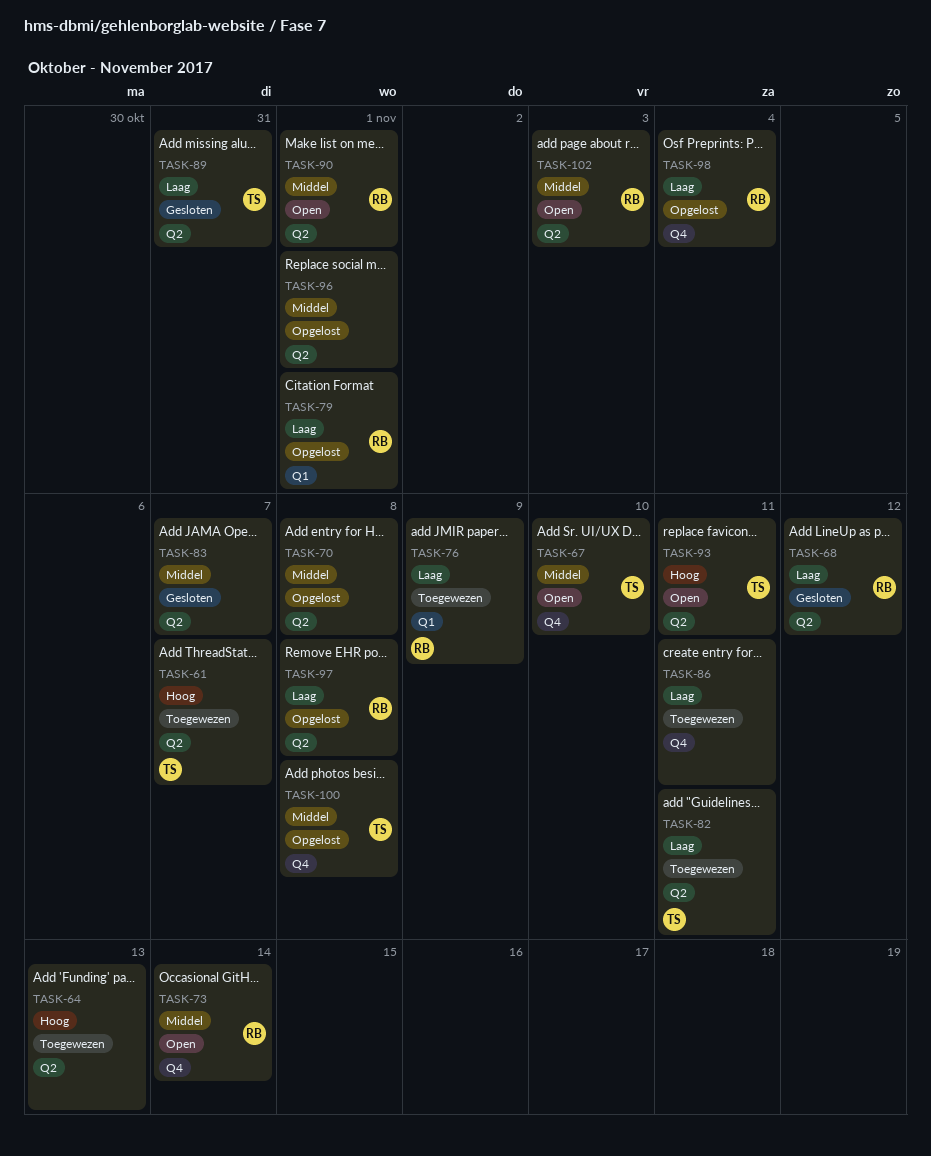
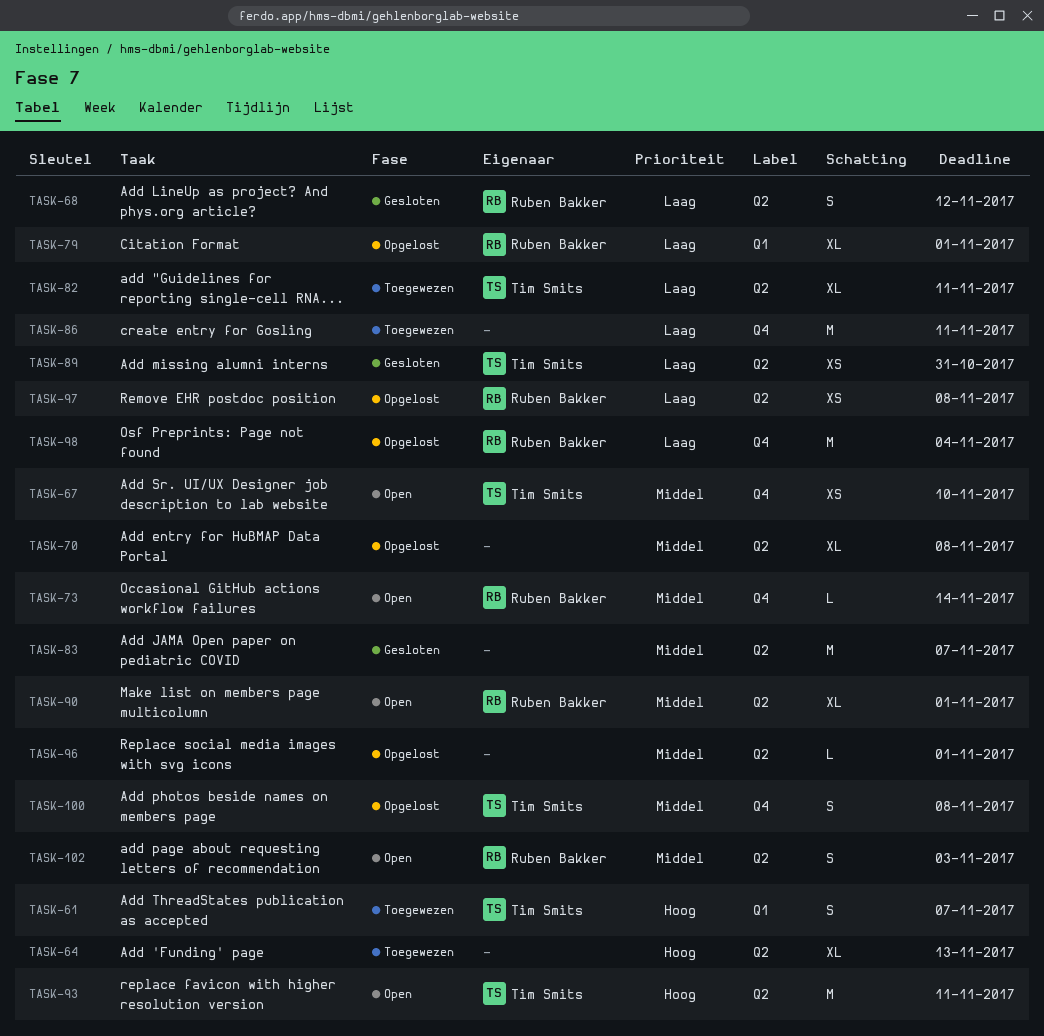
TASK-61, label: Q2 -> Q1
TASK-76: present -> none

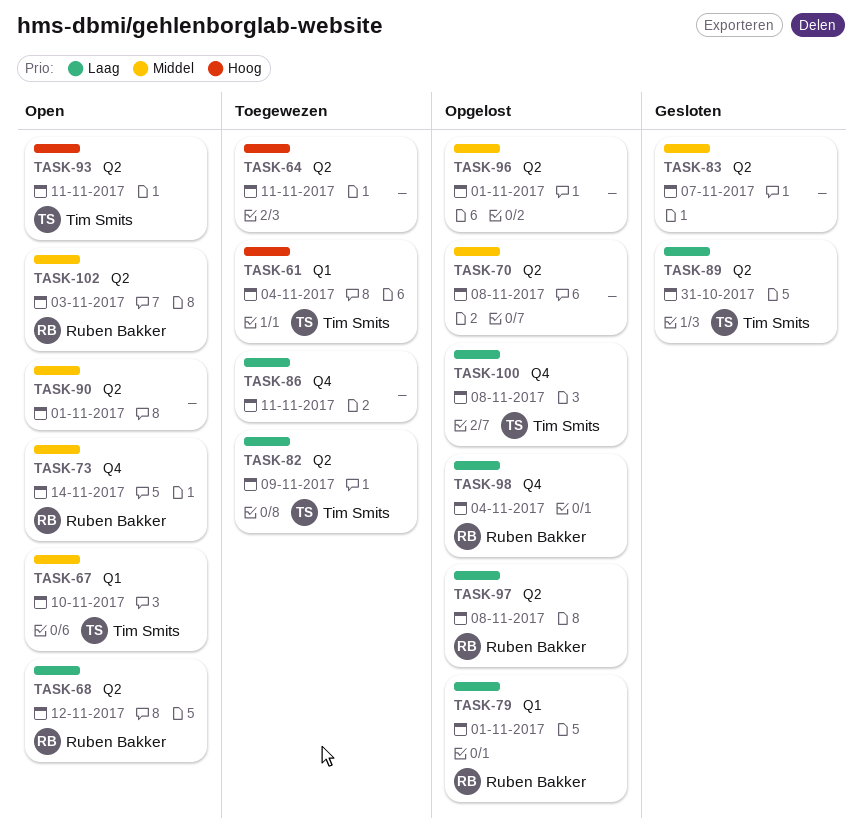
TASK-61, due: Nov 7 -> Nov 4
TASK-64, due: Nov 13 -> Nov 11
TASK-67, label: Q4 -> Q1
TASK-68, status: Gesloten -> Open
TASK-82, due: Nov 11 -> Nov 9
TASK-90, owner: Ruben Bakker -> none
TASK-100, priority: Middel -> Laag

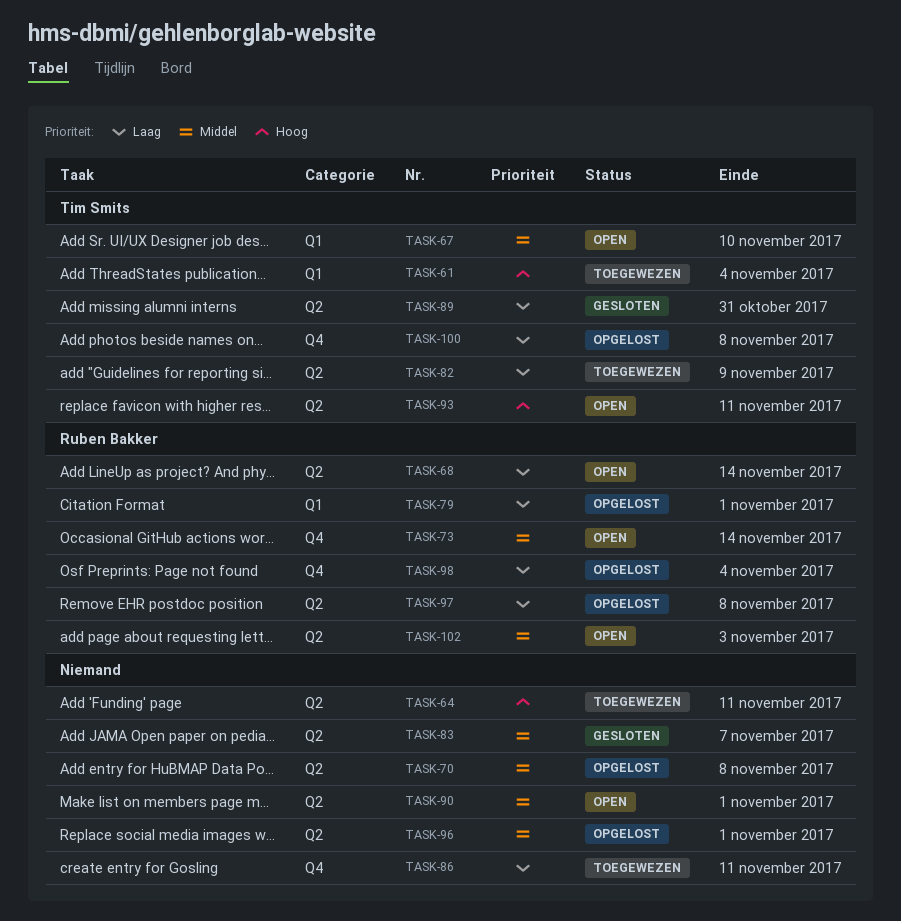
TASK-68, due: Nov 12 -> Nov 14

